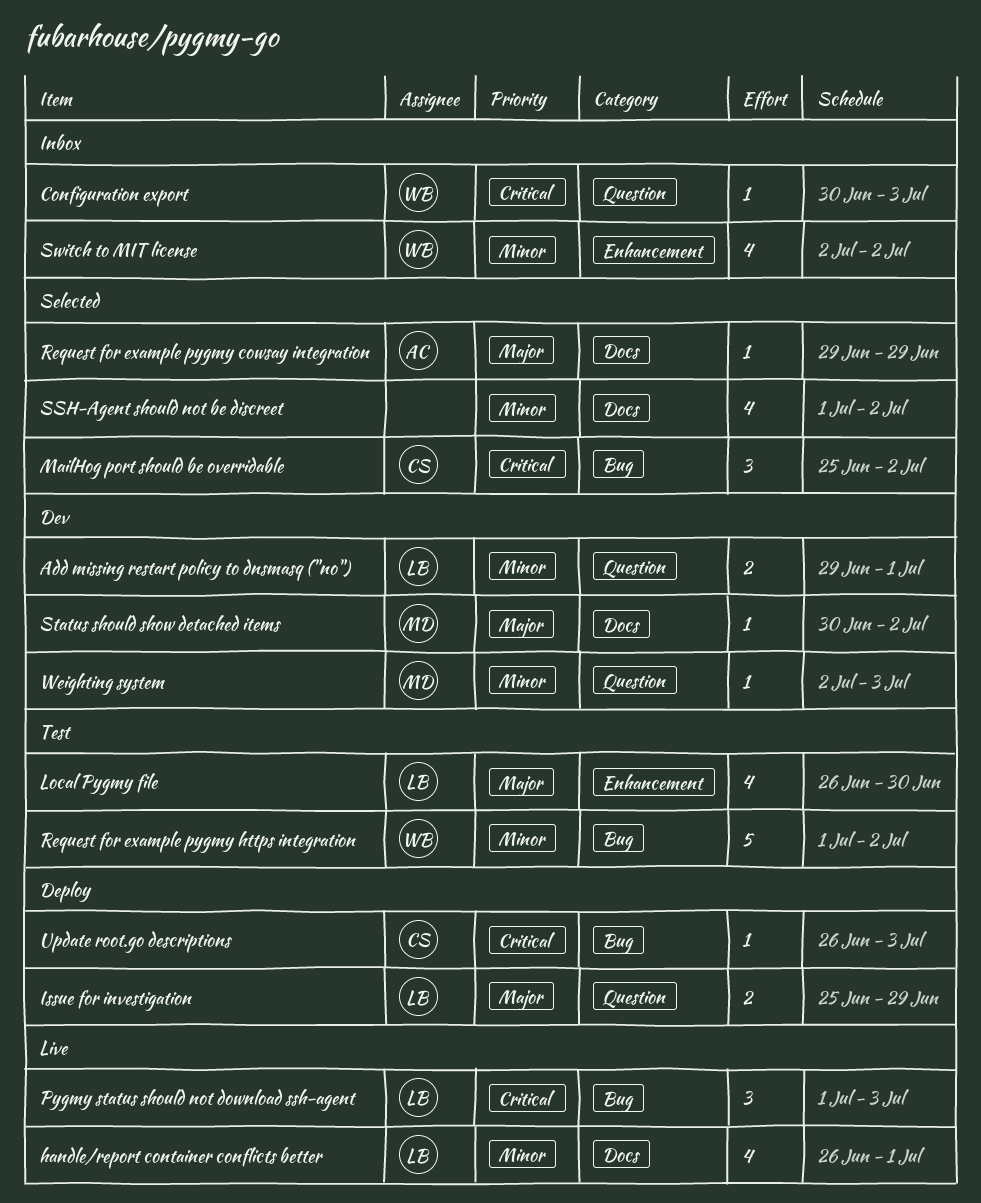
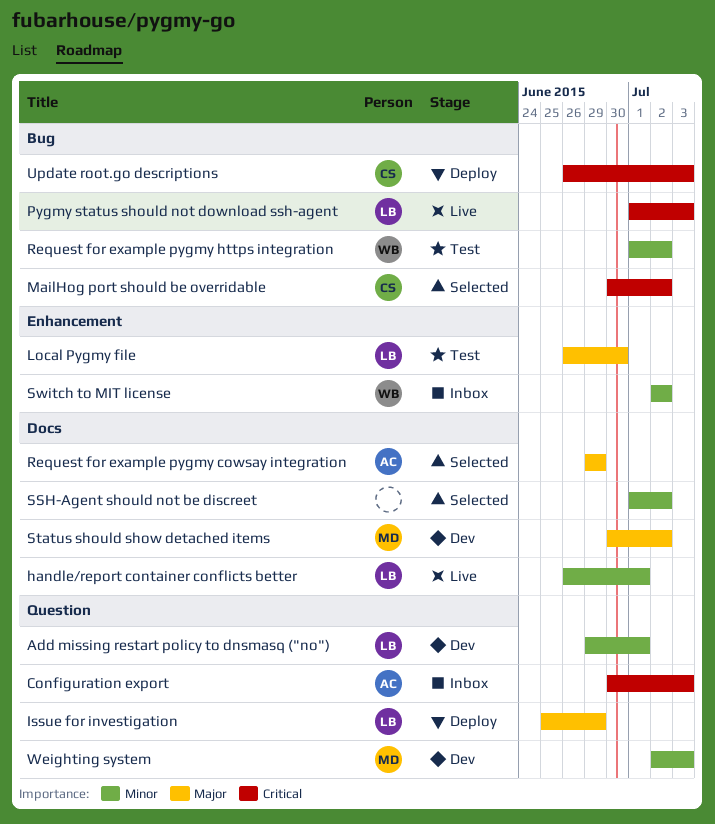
Configuration export, owner: WB -> AC
MailHog port should be overridable, start: Jun 25 -> Jun 30

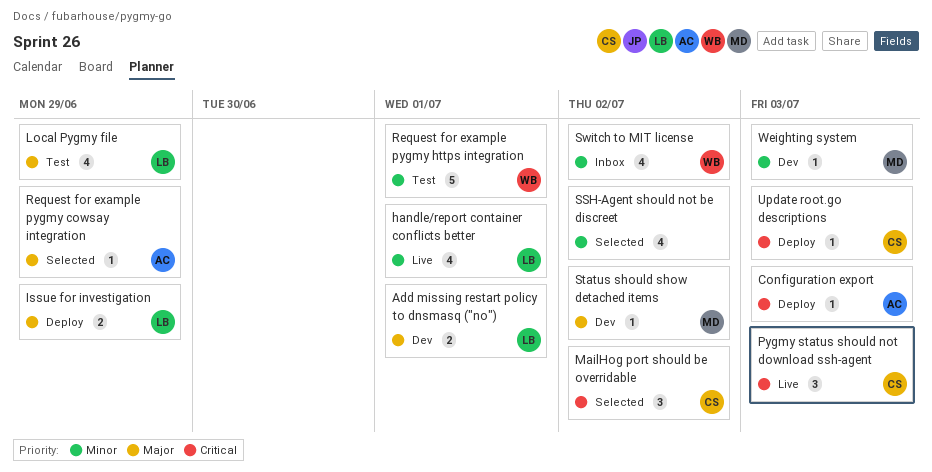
Add missing restart policy to dnsmasq ("no"), priority: Minor -> Major
Configuration export, status: Inbox -> Deploy
Local Pygmy file, due: Jun 30 -> Jun 29
Pygmy status should not download ssh-agent, owner: LB -> CS
Request for example pygmy https integration, due: Jul 2 -> Jul 1

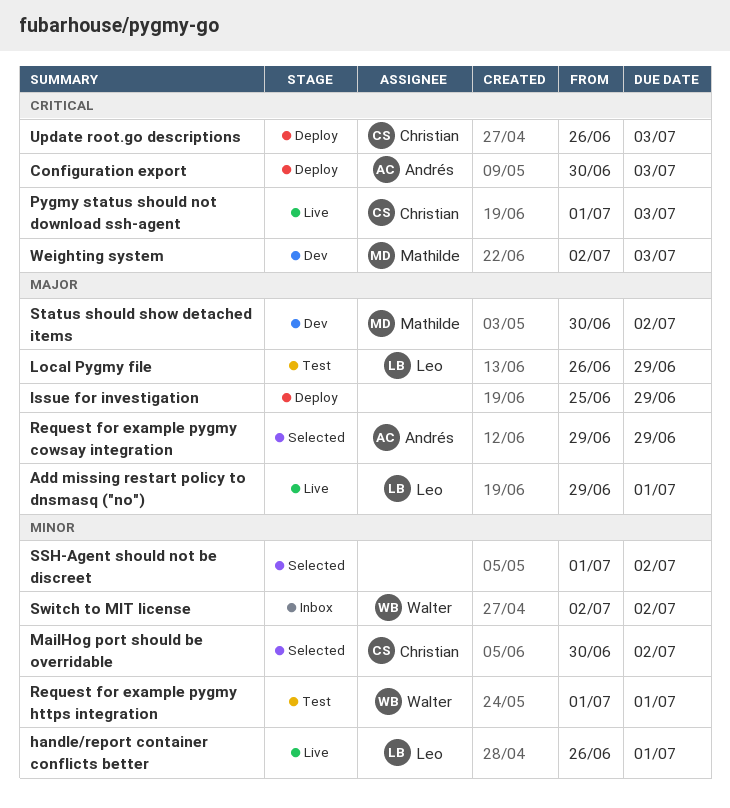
Add missing restart policy to dnsmasq ("no"), status: Dev -> Live
Issue for investigation, owner: Leo -> none
MailHog port should be overridable, priority: Critical -> Minor
Weighting system, priority: Minor -> Critical

